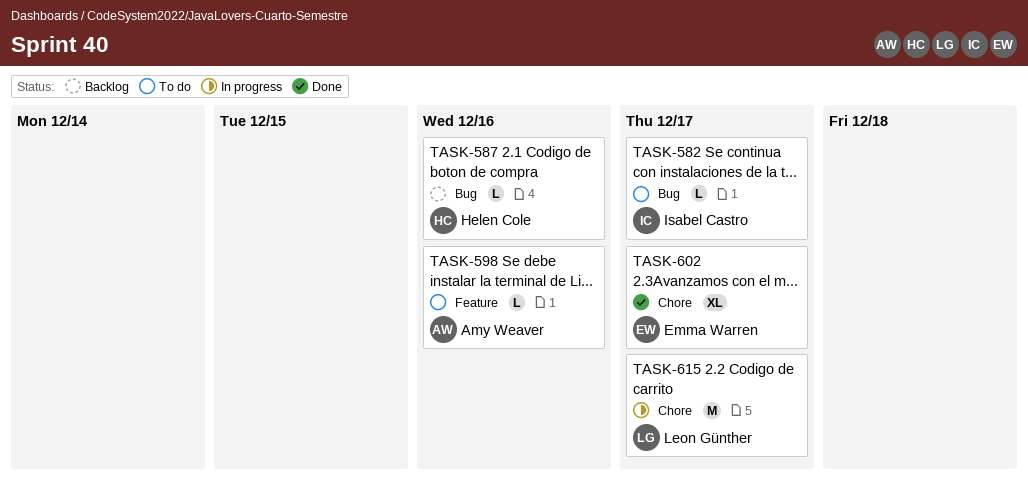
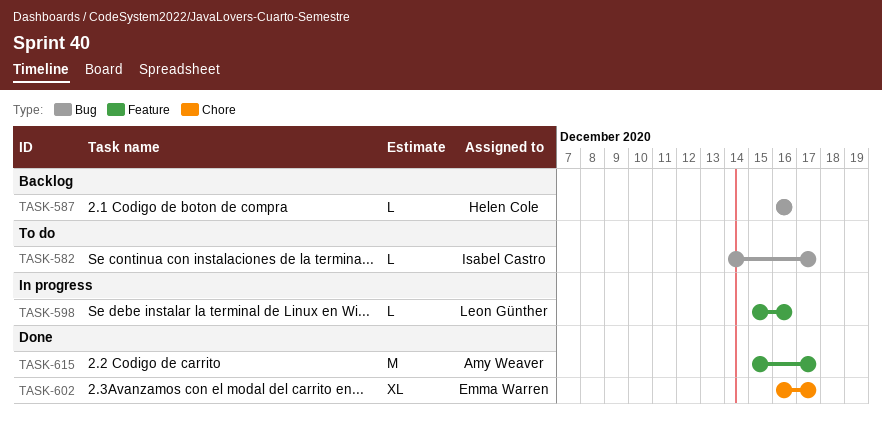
TASK-598, status: To do -> In progress
TASK-598, owner: Amy Weaver -> Leon Günther
TASK-615, status: In progress -> Done
TASK-615, owner: Leon Günther -> Amy Weaver
TASK-615, label: Chore -> Feature

